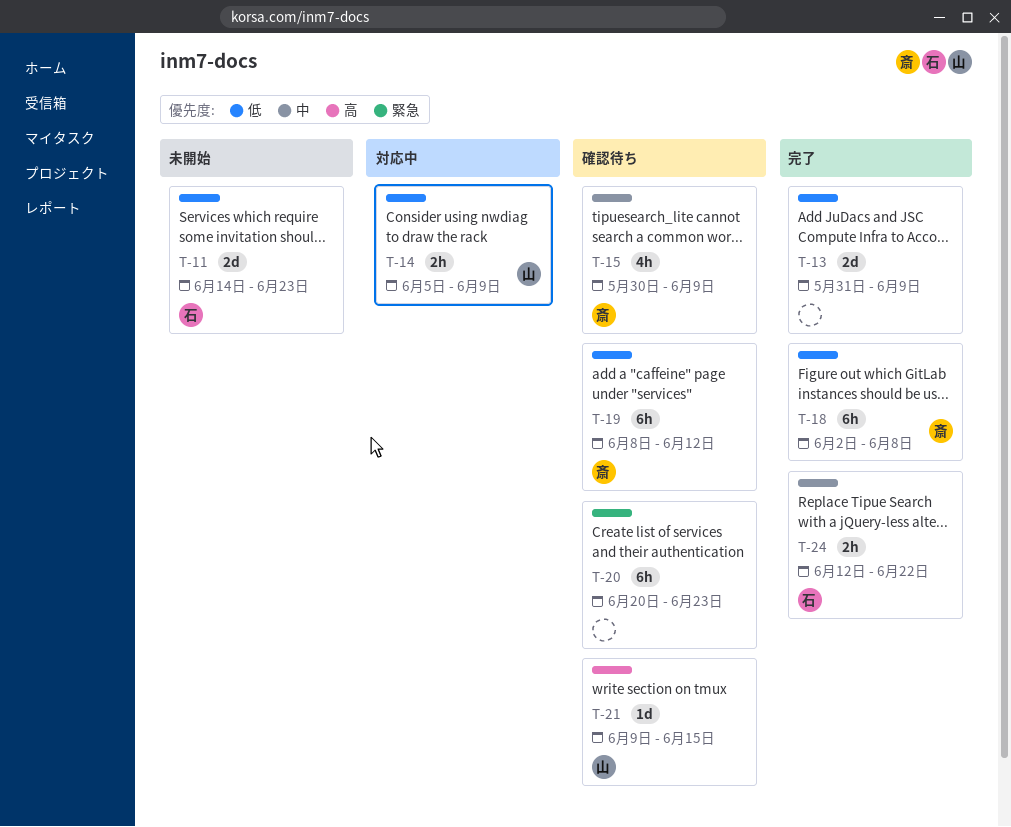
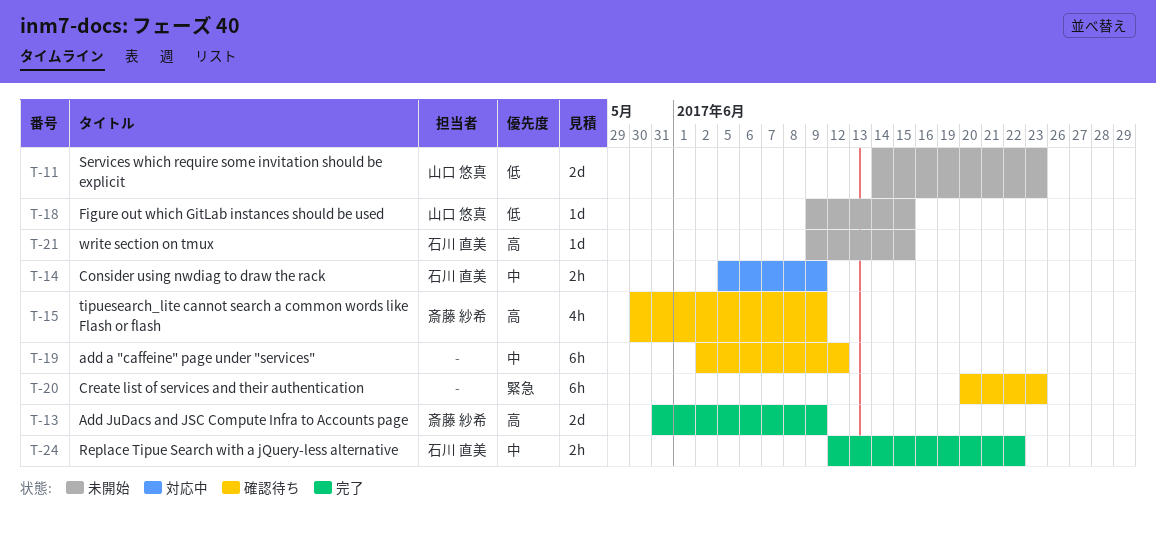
T-11, owner: 石川 直美 -> 山口 悠真
T-13, owner: none -> 斎藤 紗希
T-13, priority: 低 -> 高
T-14, owner: 山口 悠真 -> 石川 直美
T-14, priority: 低 -> 中
T-15, priority: 中 -> 高
T-18, status: 完了 -> 未開始
T-18, owner: 斎藤 紗希 -> 山口 悠真
T-18, estimate: 6h -> 1d
T-18, start: Jun 2 -> Jun 9
T-18, due: Jun 8 -> Jun 15
T-19, owner: 斎藤 紗希 -> none
T-19, priority: 低 -> 中
T-19, start: Jun 8 -> Jun 2
T-21, status: 確認待ち -> 未開始
T-21, owner: 山口 悠真 -> 石川 直美

